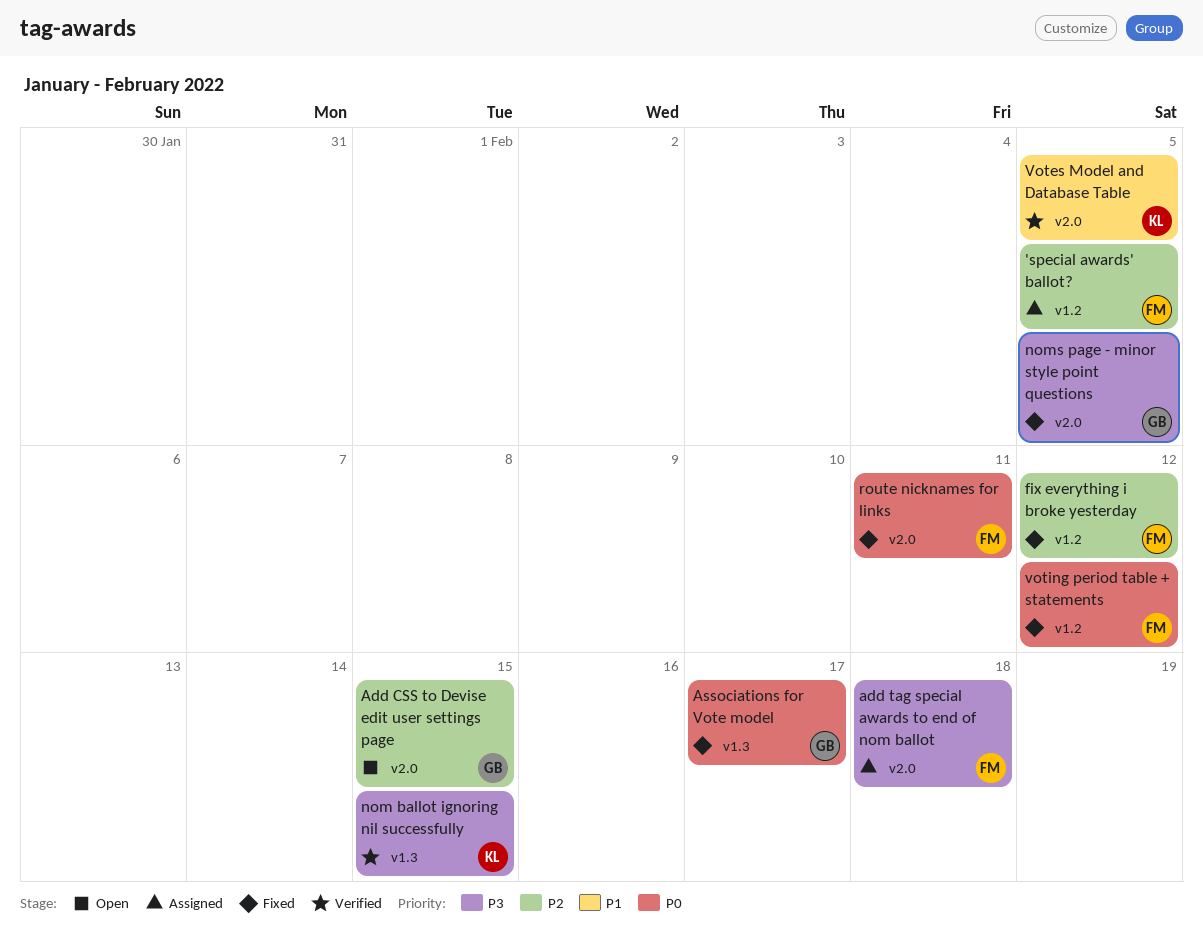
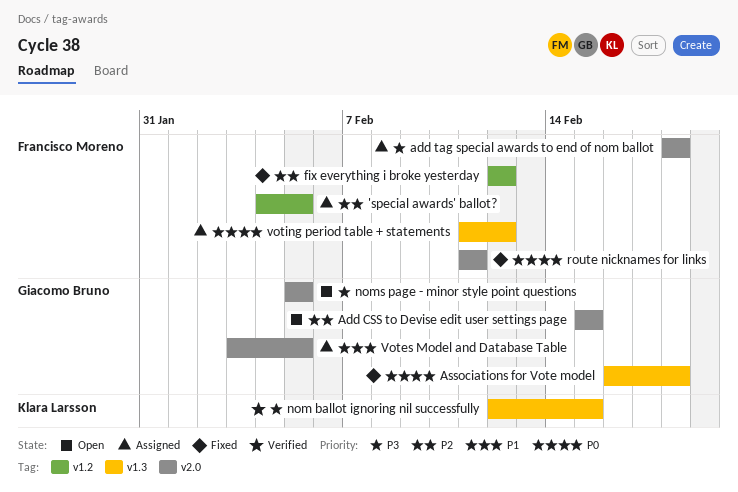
Associations for Vote model, due: Feb 17 -> Feb 18
noms page - minor style point questions, status: Fixed -> Open
Votes Model and Database Table, status: Verified -> Assigned
Votes Model and Database Table, owner: Klara Larsson -> Giacomo Bruno
voting period table + statements, status: Fixed -> Assigned
voting period table + statements, label: v1.2 -> v1.3

